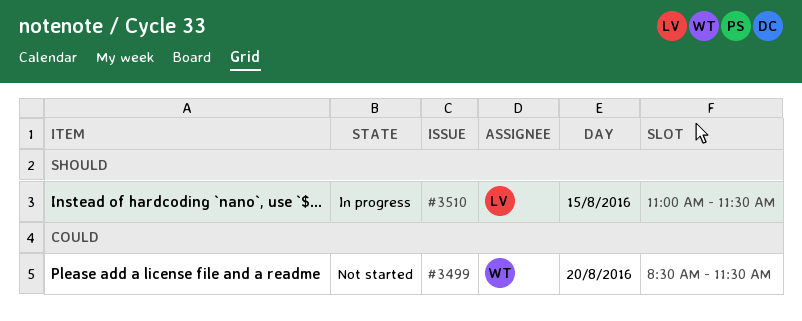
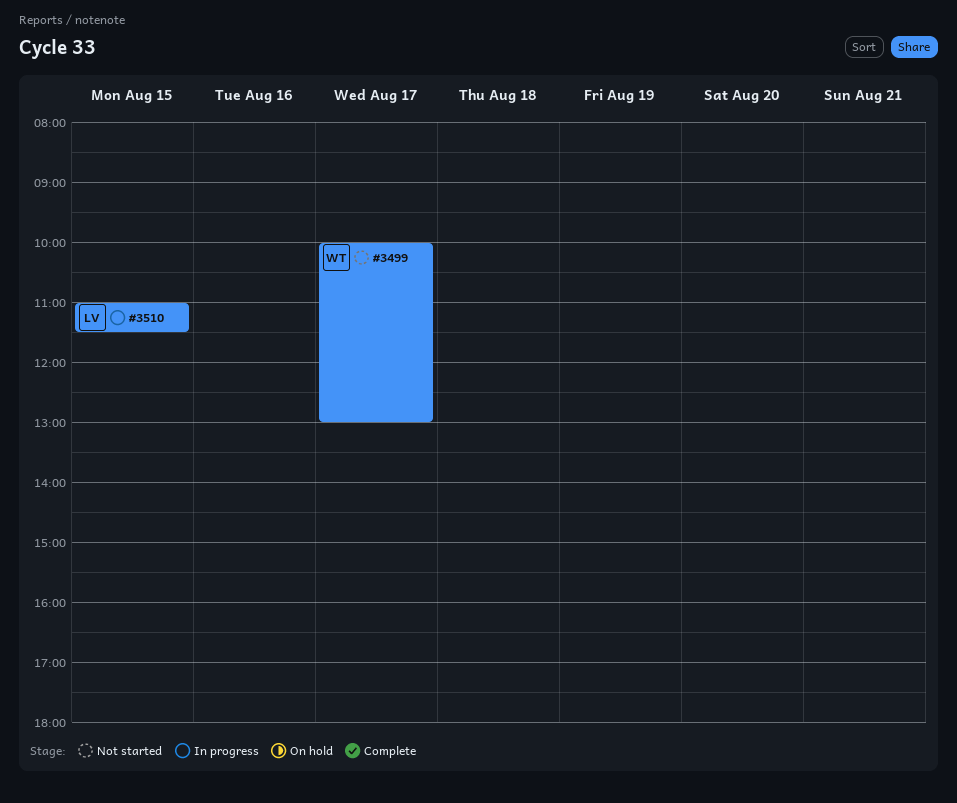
#3499, day: Aug 20 -> Aug 17
#3499, begins: 08:30 -> 10:00
#3499, ends: 11:30 -> 13:00

